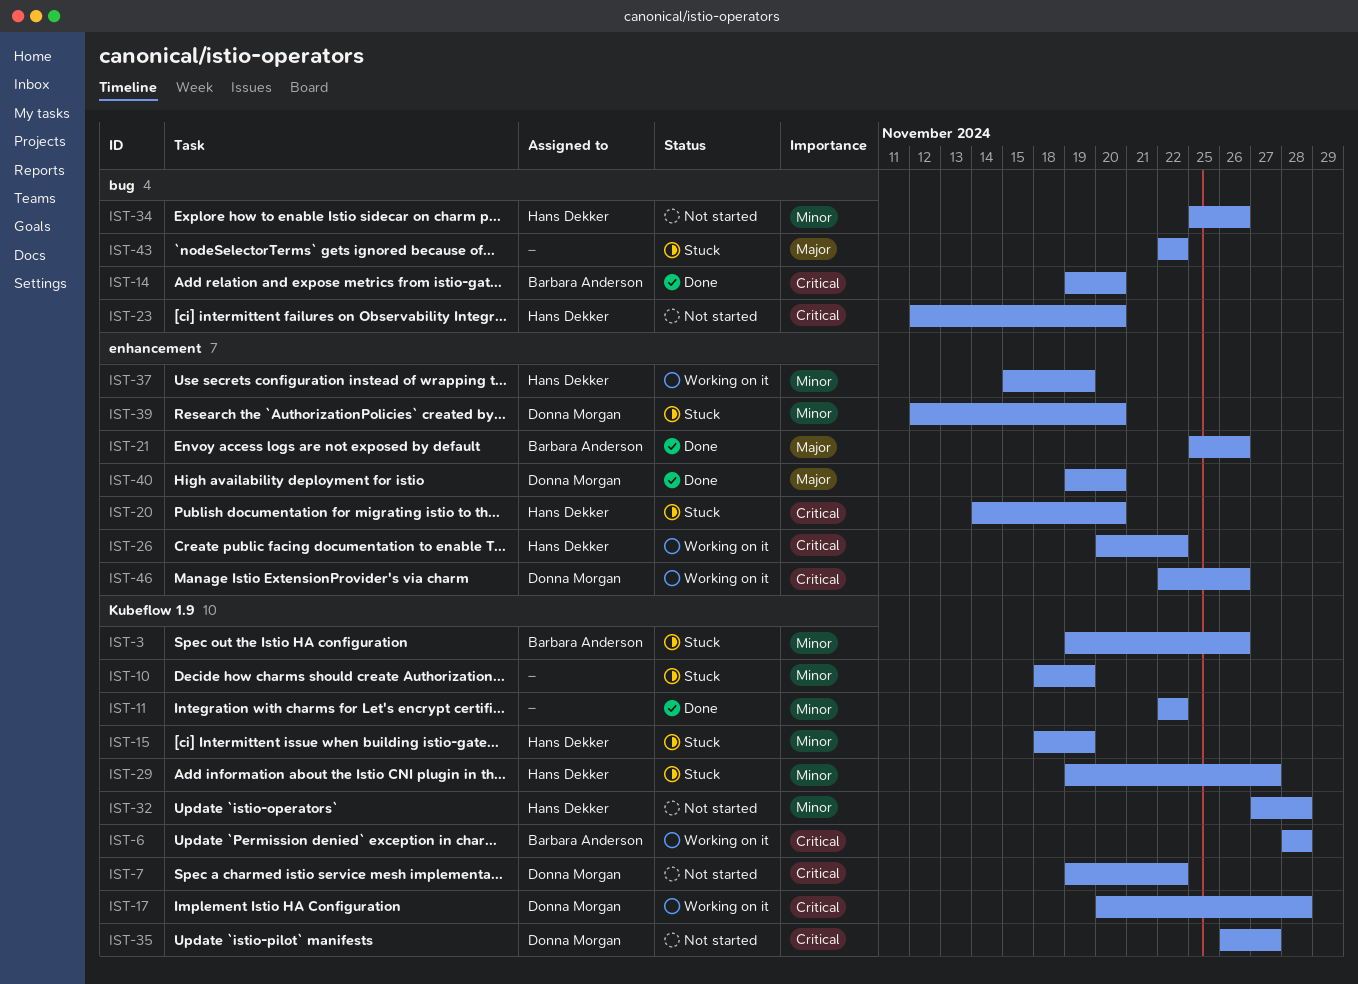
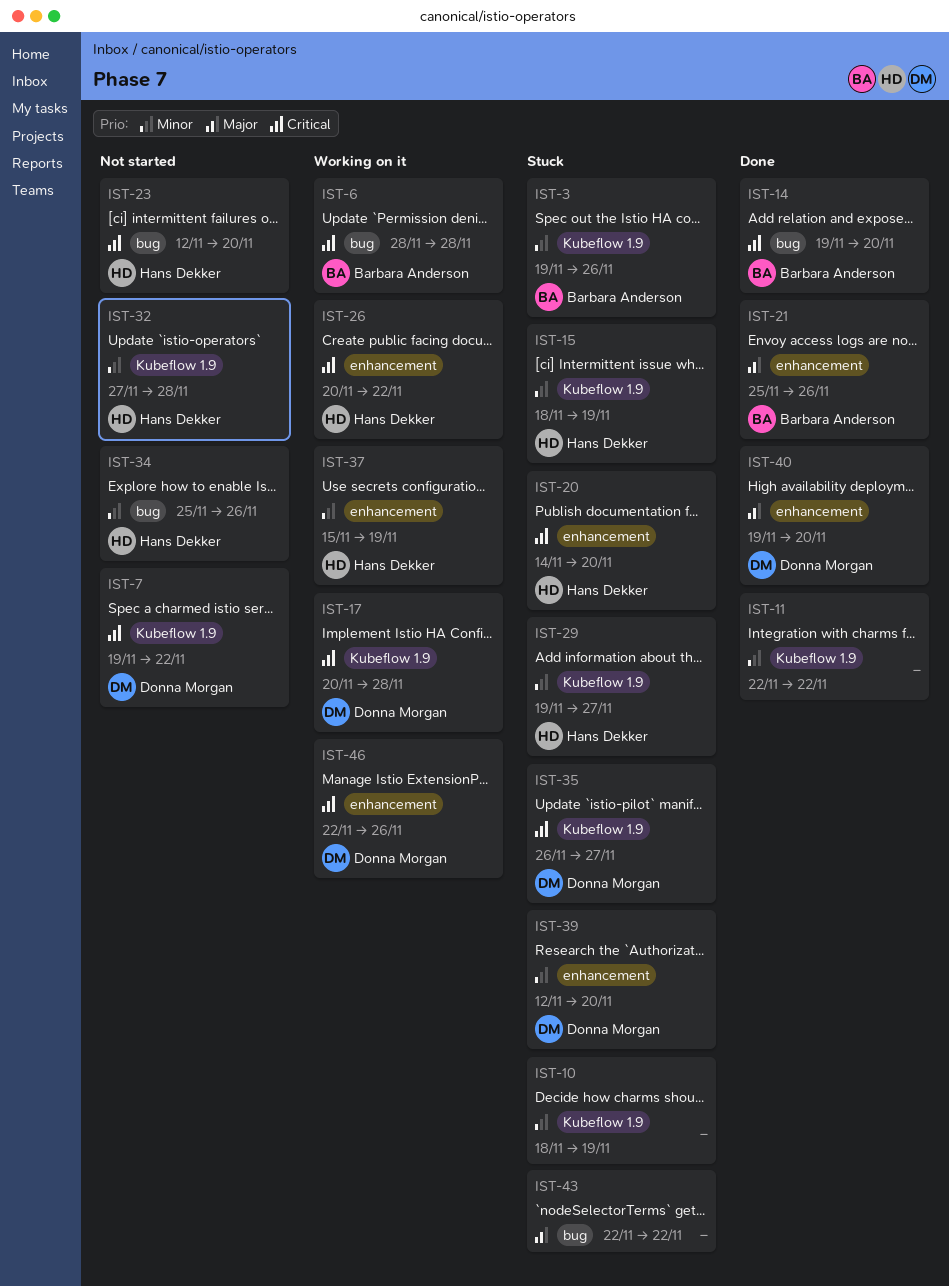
IST-6, label: Kubeflow 1.9 -> bug
IST-35, status: Not started -> Stuck

